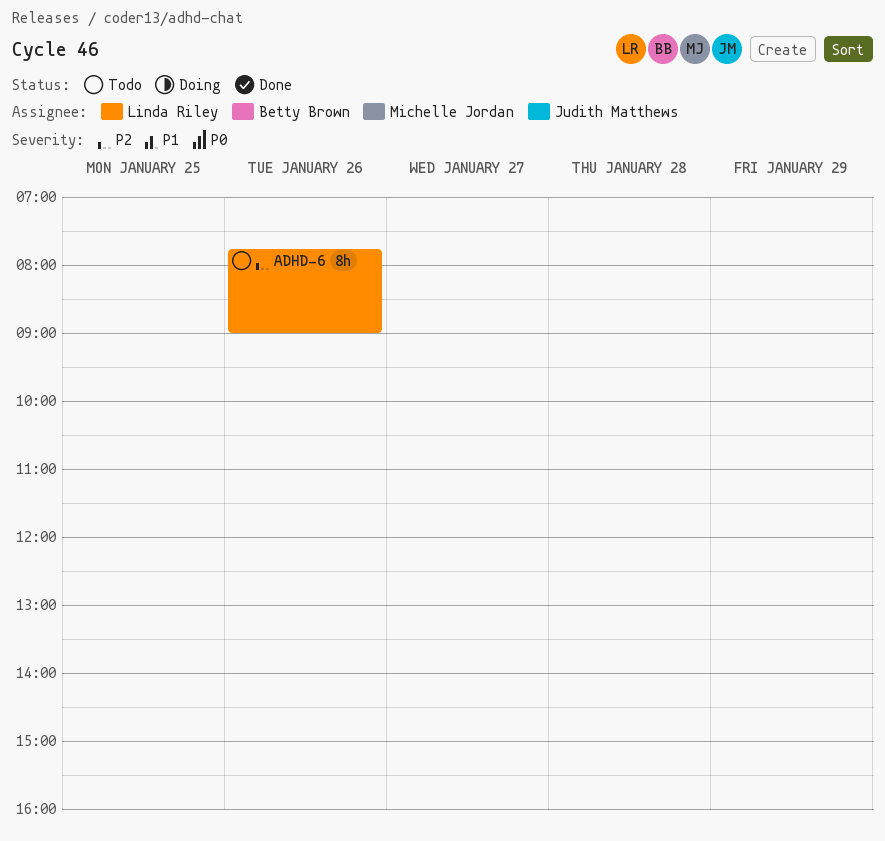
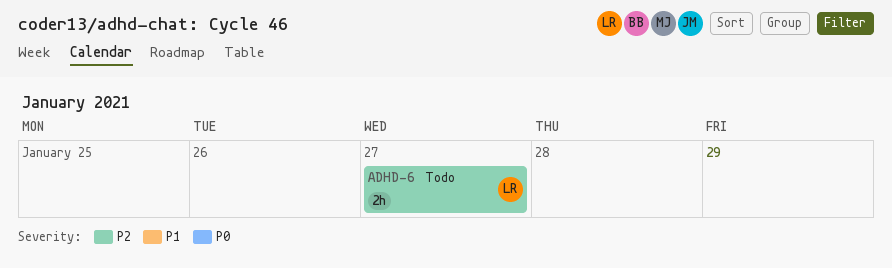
ADHD-6, estimate: 8h -> 2h
ADHD-6, day: Jan 26 -> Jan 27

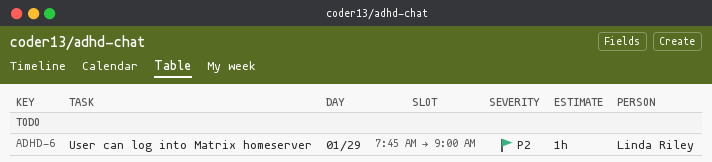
ADHD-6, estimate: 2h -> 1h
ADHD-6, day: Jan 27 -> Jan 29

